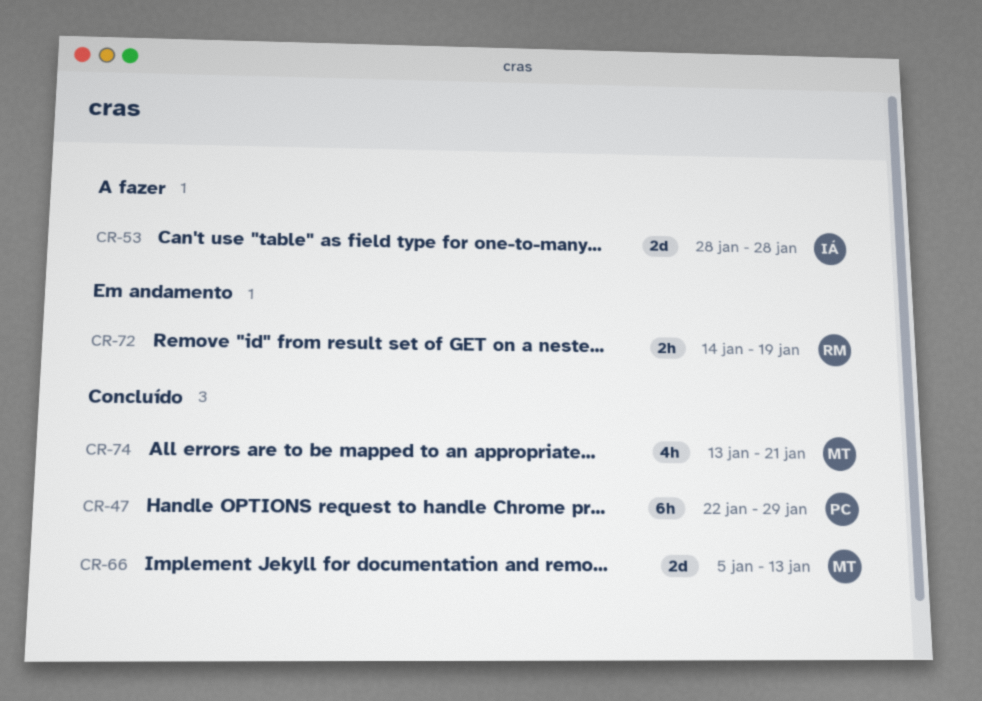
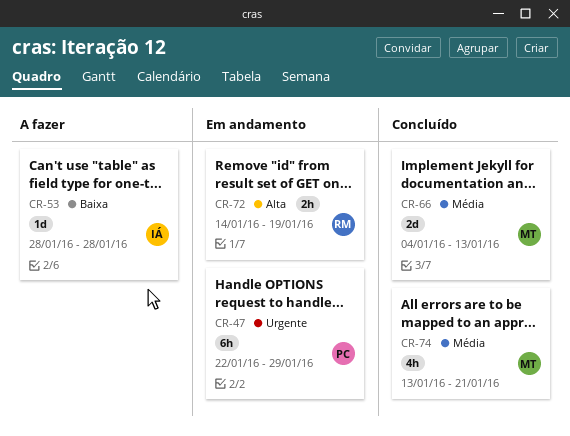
CR-47, status: Concluído -> Em andamento
CR-53, estimate: 2d -> 1d
CR-66, start: Jan 5 -> Jan 4

